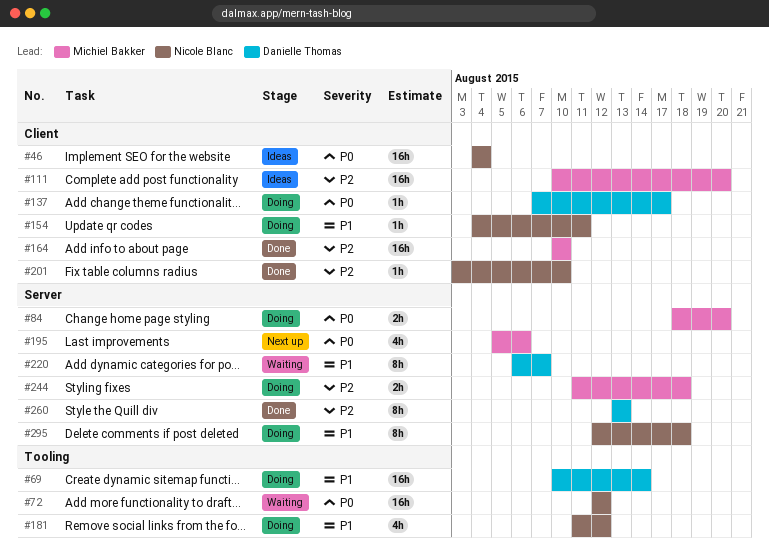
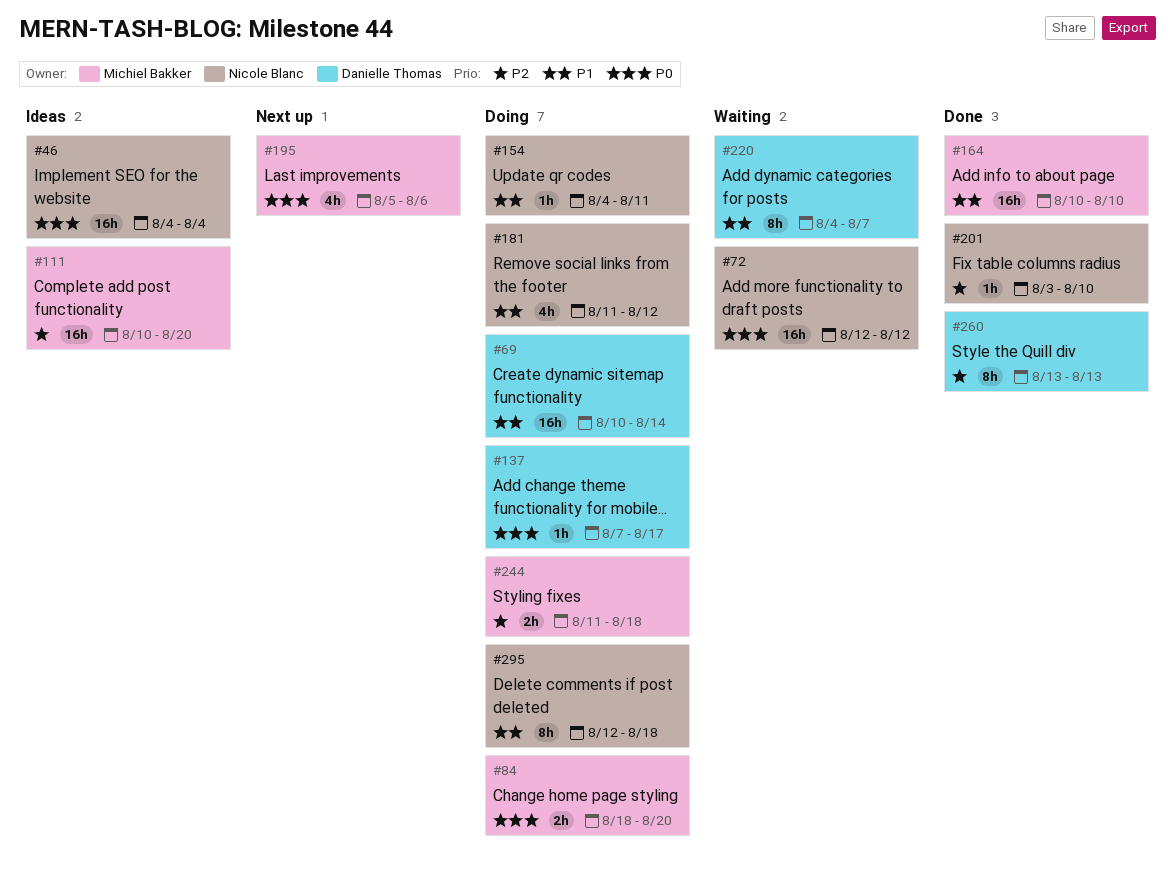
#164, priority: P2 -> P1
#220, start: Aug 6 -> Aug 4

